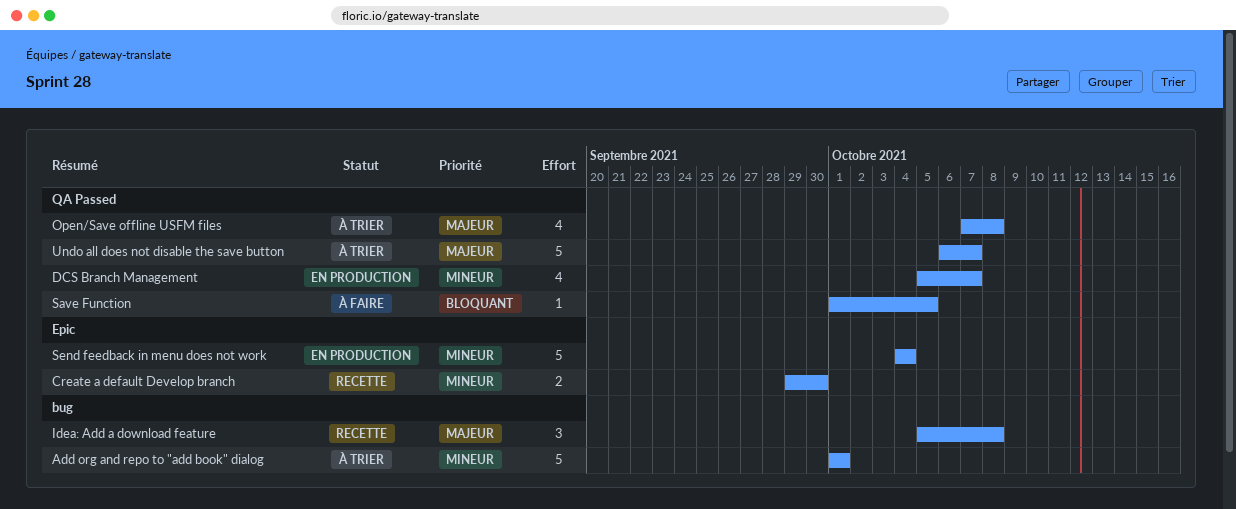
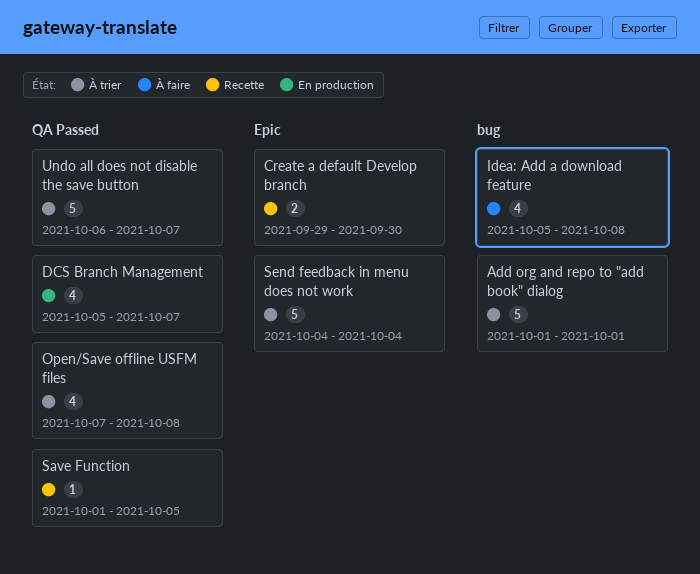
Idea: Add a download feature, status: Recette -> À faire
Idea: Add a download feature, estimate: 3 -> 4
Save Function, status: À faire -> Recette
Send feedback in menu does not work, status: En production -> À trier

